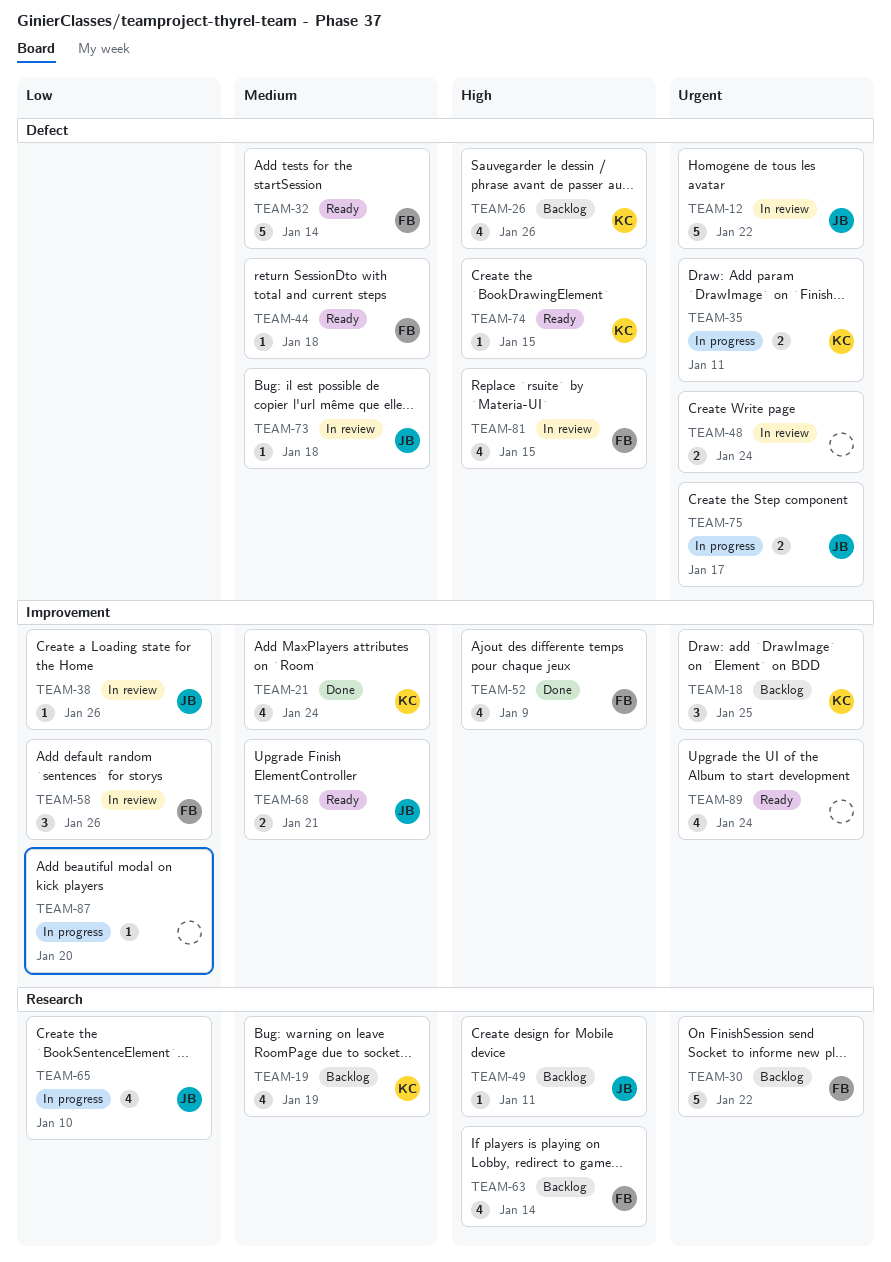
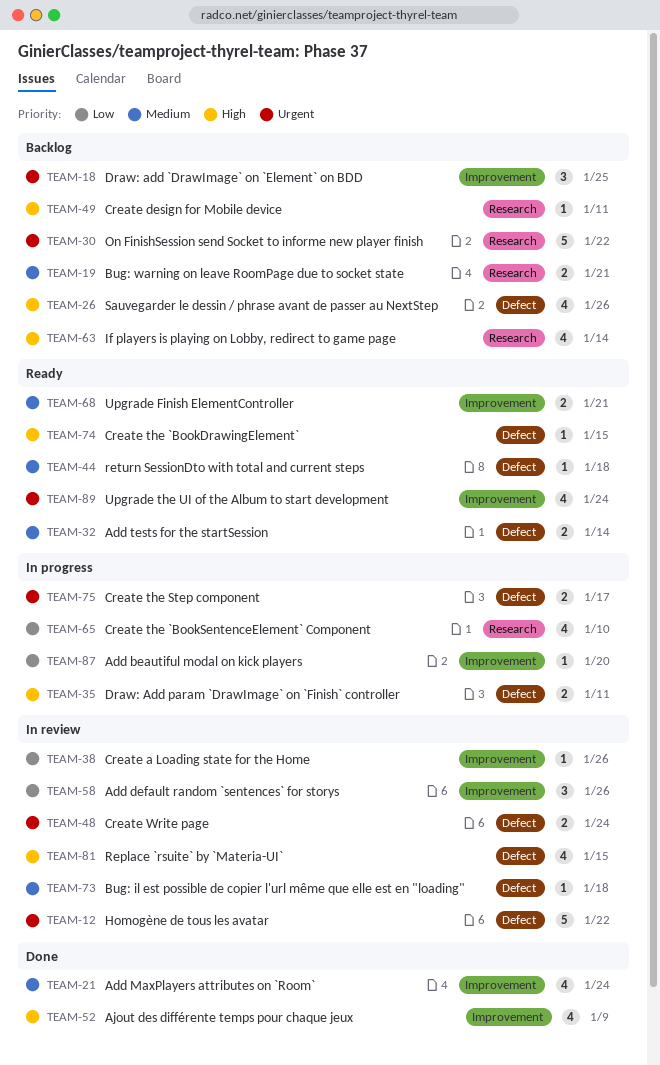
TEAM-19, estimate: 4 -> 2
TEAM-19, due: Jan 19 -> Jan 21
TEAM-32, estimate: 5 -> 2
TEAM-35, priority: Urgent -> High

